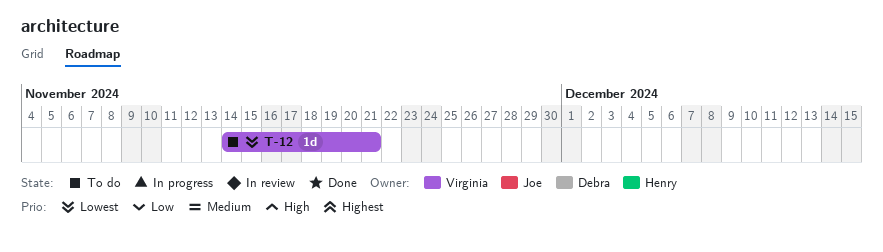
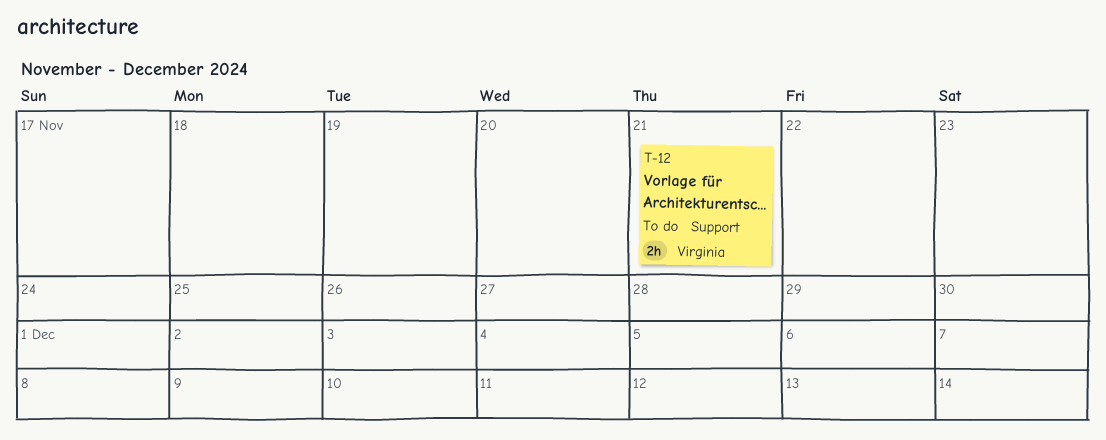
T-12, estimate: 1d -> 2h

